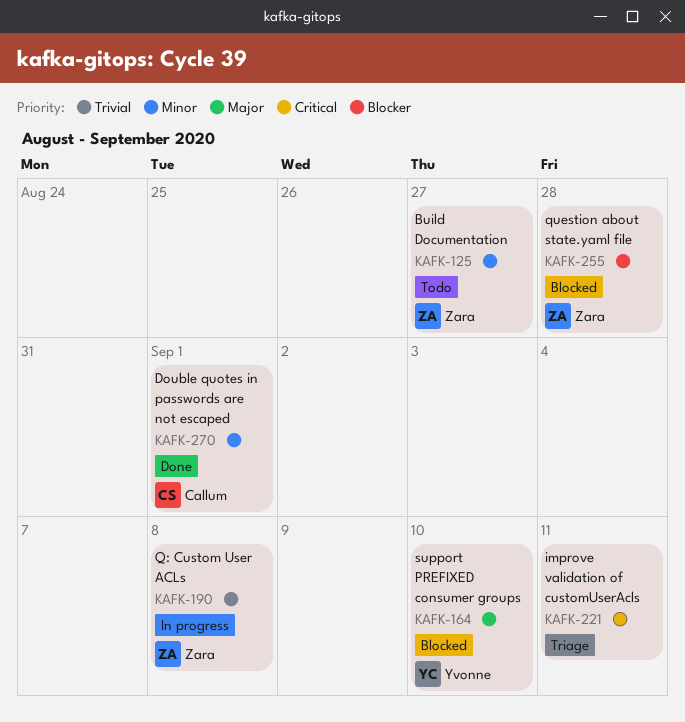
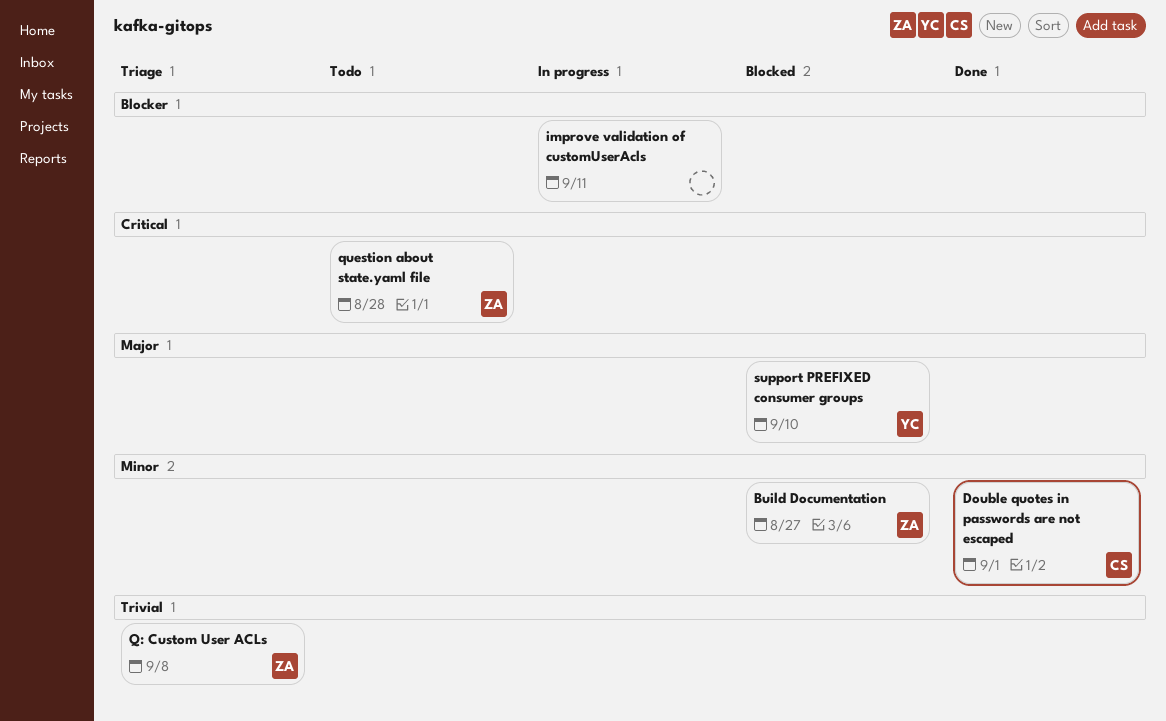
Build Documentation, status: Todo -> Blocked
improve validation of customUserAcls, status: Triage -> In progress
improve validation of customUserAcls, priority: Critical -> Blocker
Q: Custom User ACLs, status: In progress -> Triage
question about state.yaml file, status: Blocked -> Todo
question about state.yaml file, priority: Blocker -> Critical

